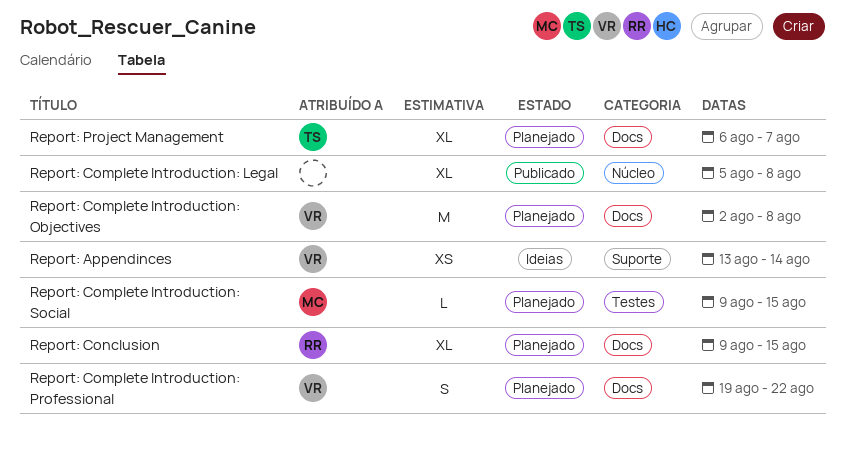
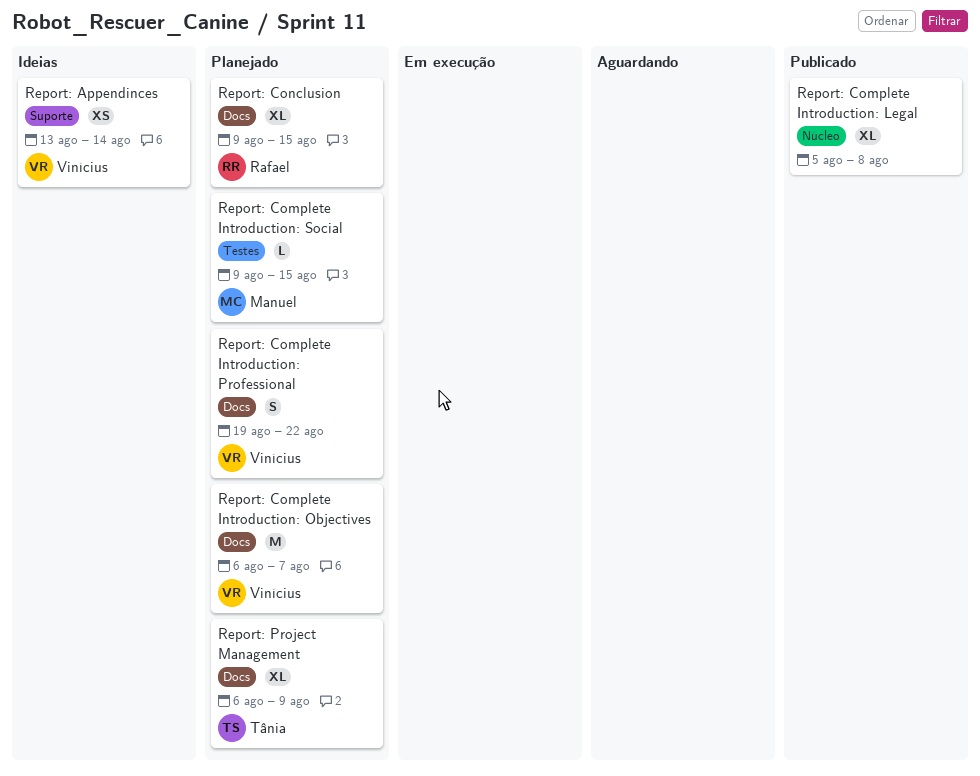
Report: Complete Introduction: Objectives, start: Aug 2 -> Aug 6
Report: Complete Introduction: Objectives, due: Aug 8 -> Aug 7
Report: Project Management, due: Aug 7 -> Aug 9

